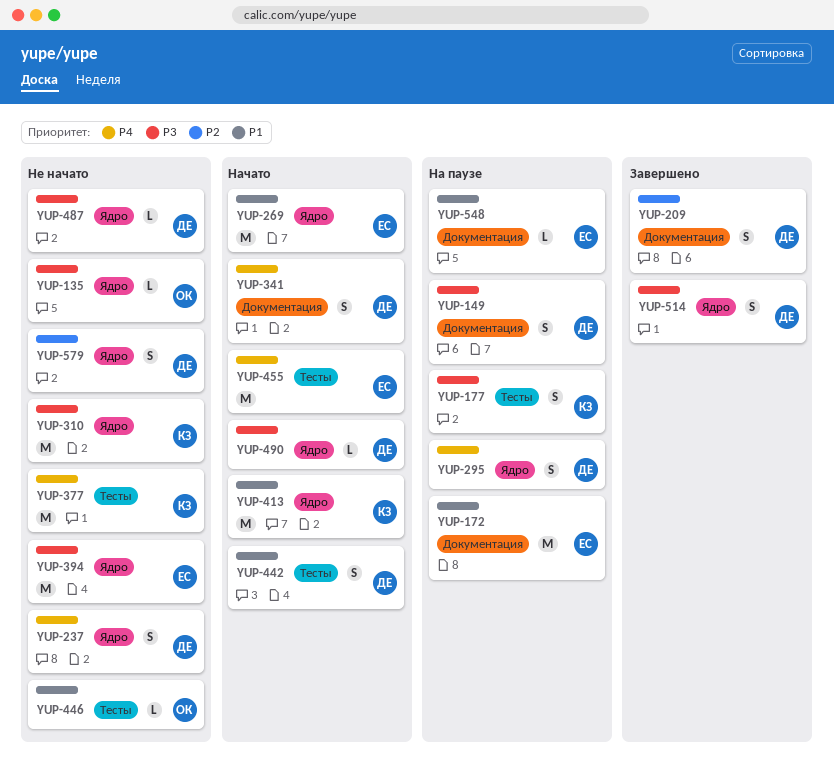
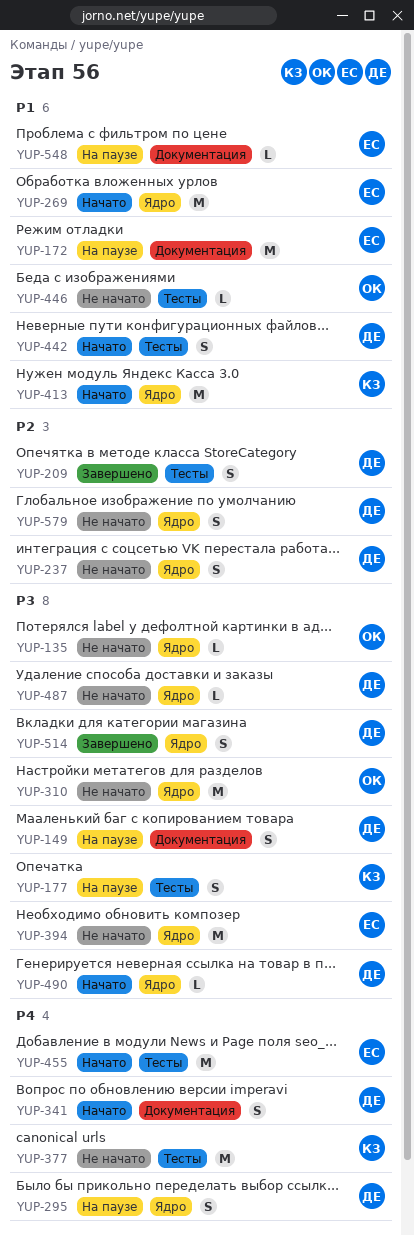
YUP-209, label: Документация -> Тесты
YUP-237, priority: P4 -> P2
YUP-310, owner: КЗ -> ОК

